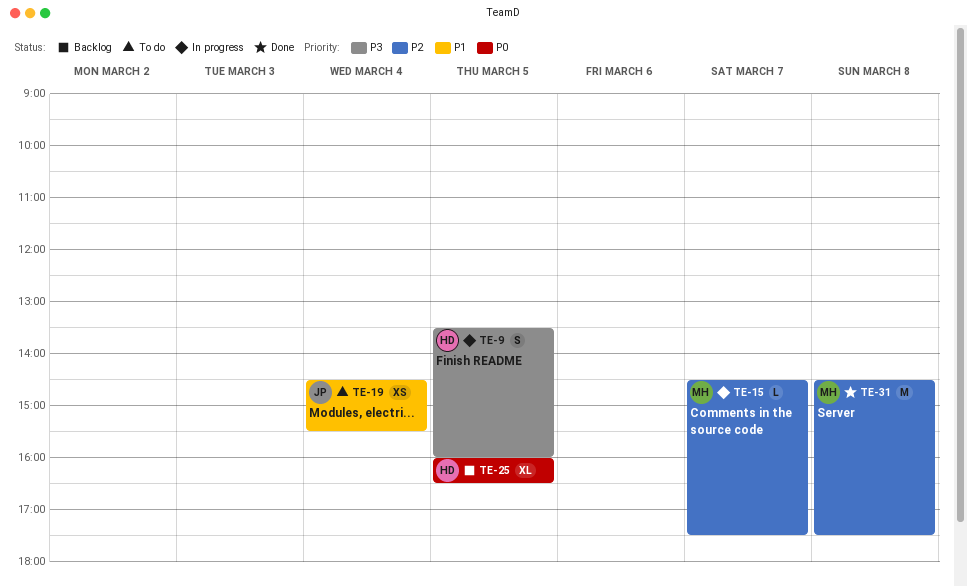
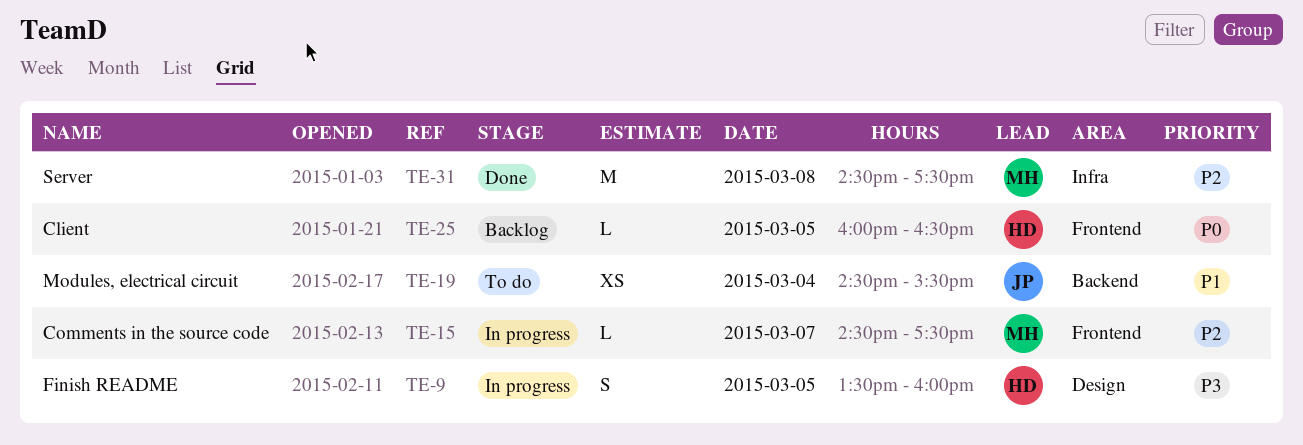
TE-25, estimate: XL -> L

